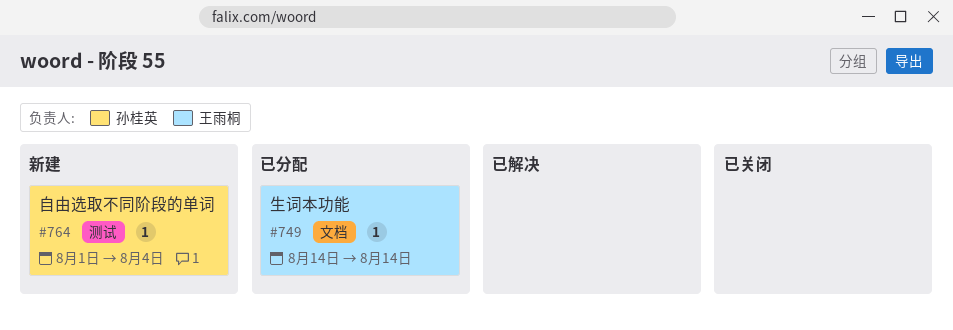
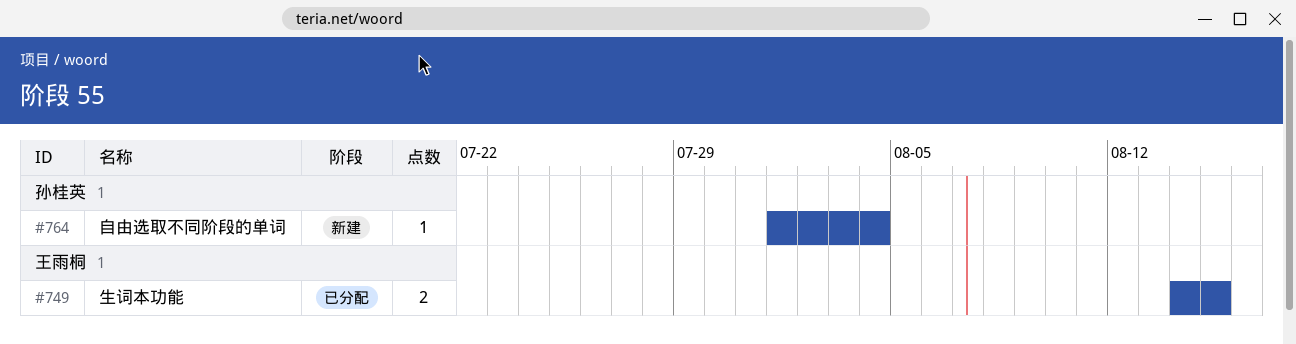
#749, estimate: 1 -> 2
#749, due: Aug 14 -> Aug 15

